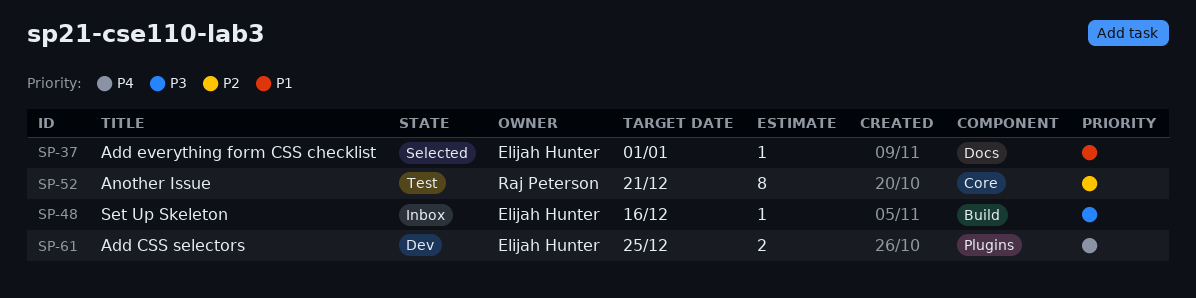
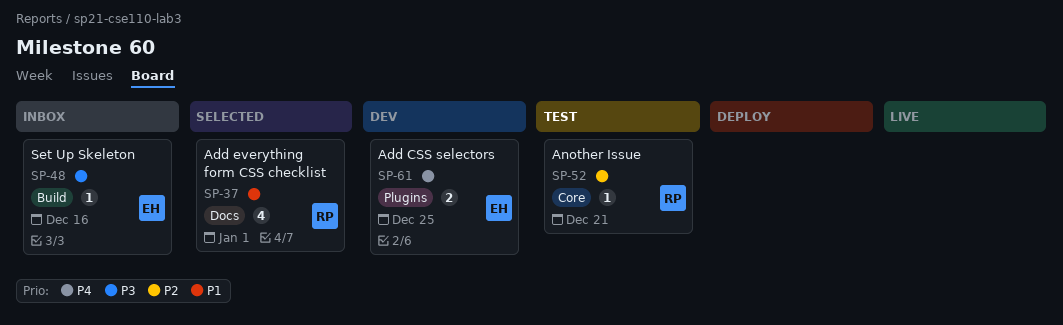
SP-37, owner: Elijah Hunter -> Raj Peterson
SP-37, estimate: 1 -> 4
SP-52, estimate: 8 -> 1

